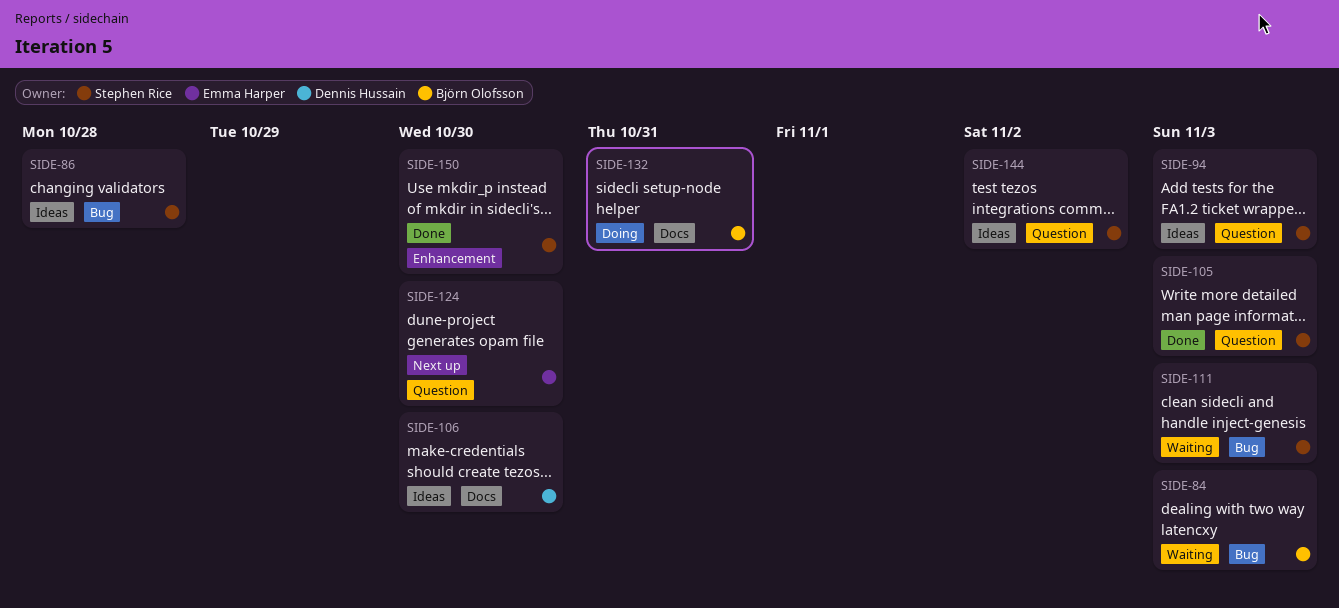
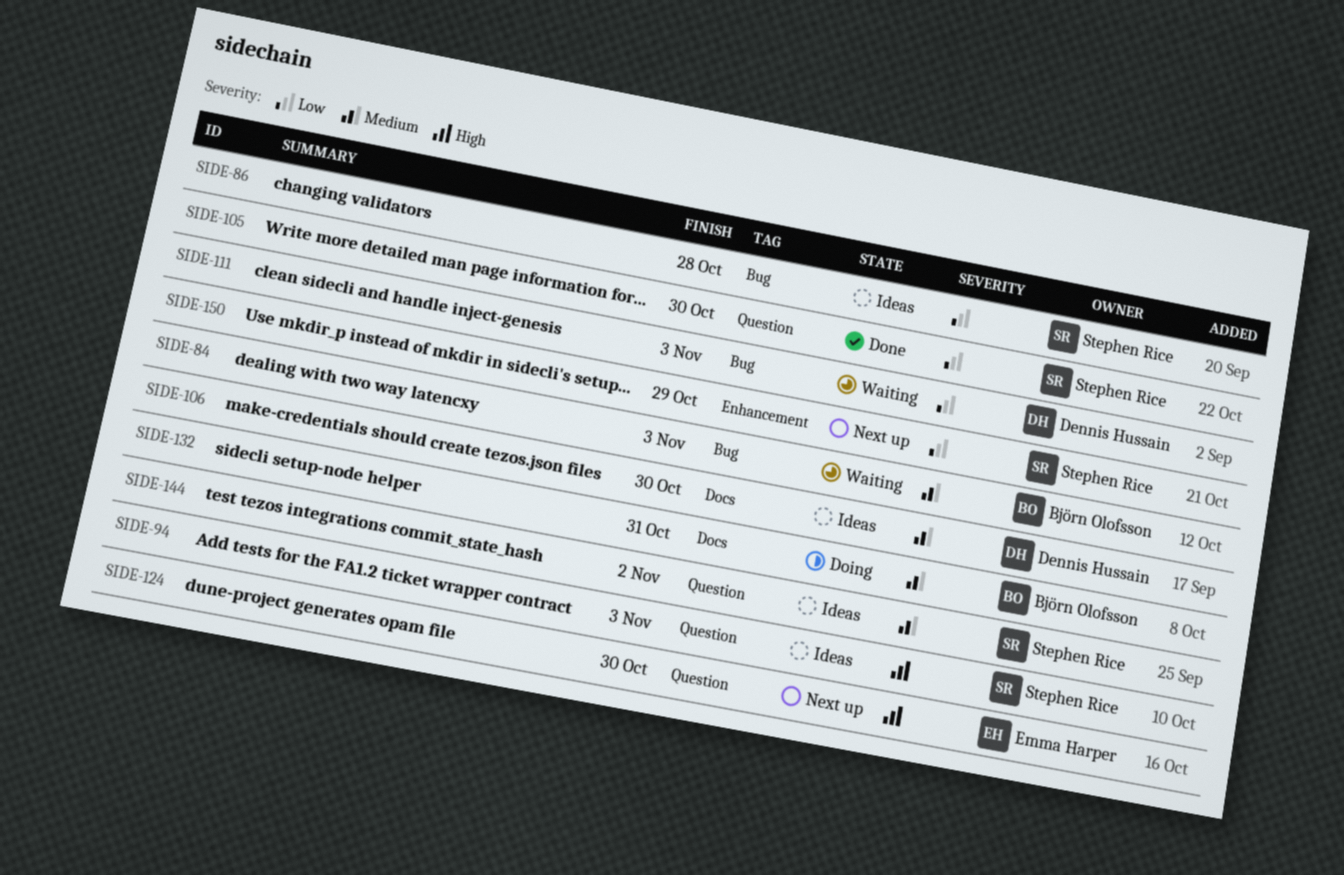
SIDE-105, due: Nov 3 -> Oct 30
SIDE-111, owner: Stephen Rice -> Dennis Hussain
SIDE-150, status: Done -> Next up
SIDE-150, due: Oct 30 -> Oct 29

